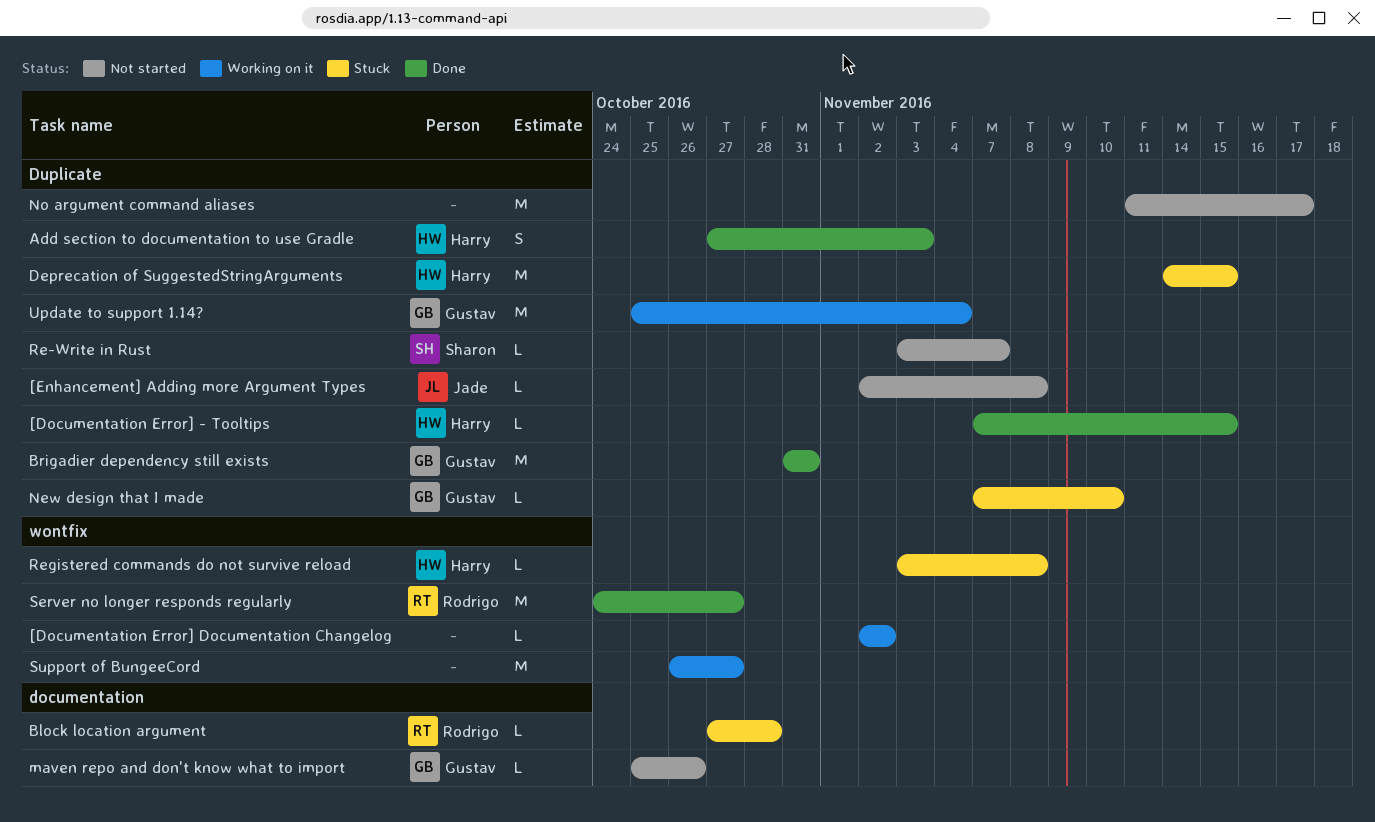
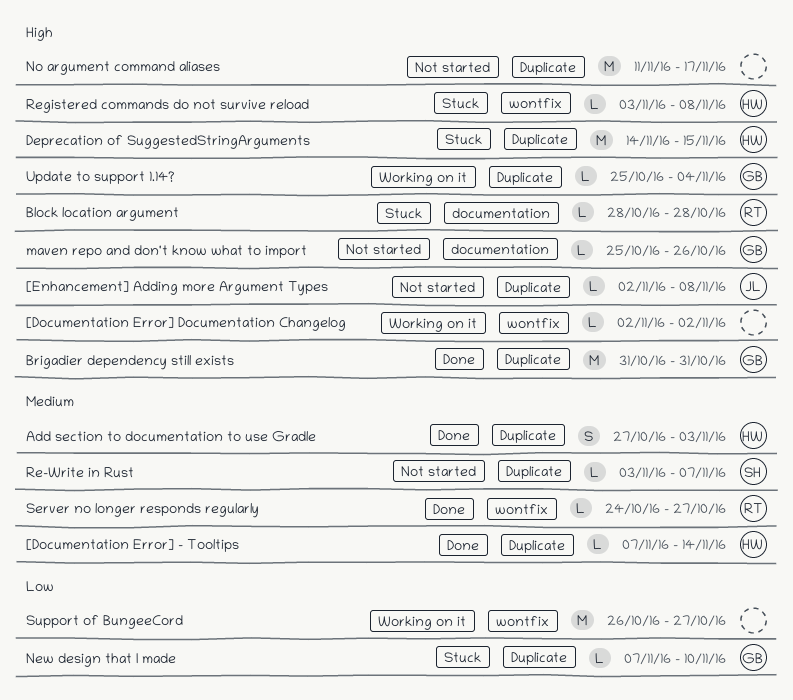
[Documentation Error] - Tooltips, due: Nov 15 -> Nov 14
Block location argument, start: Oct 27 -> Oct 28
Server no longer responds regularly, estimate: M -> L
Update to support 1.14?, estimate: M -> L

